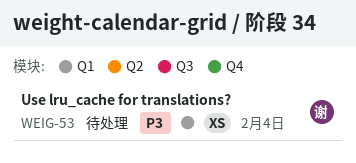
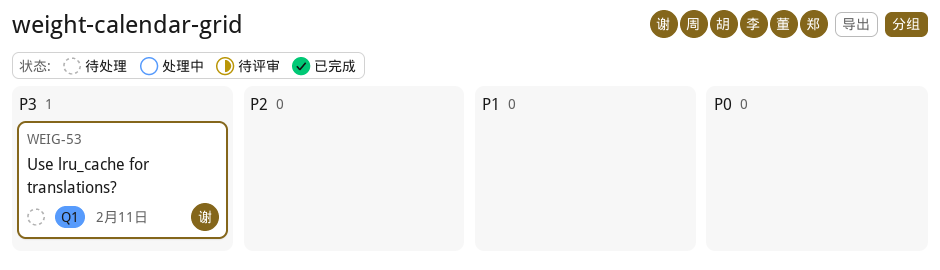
WEIG-53, due: Feb 4 -> Feb 11

